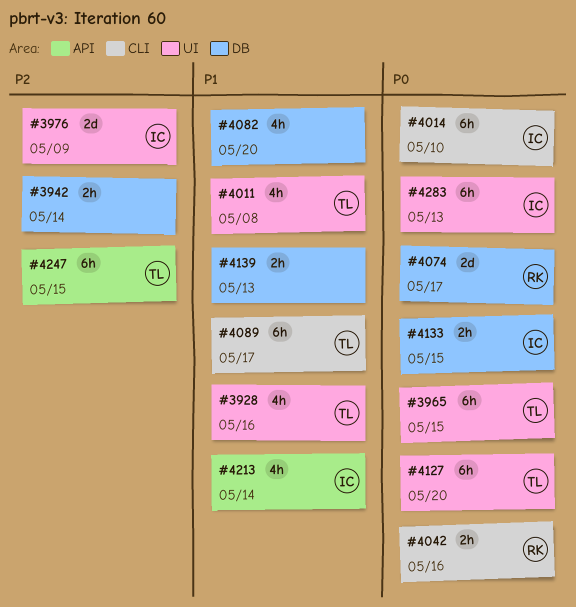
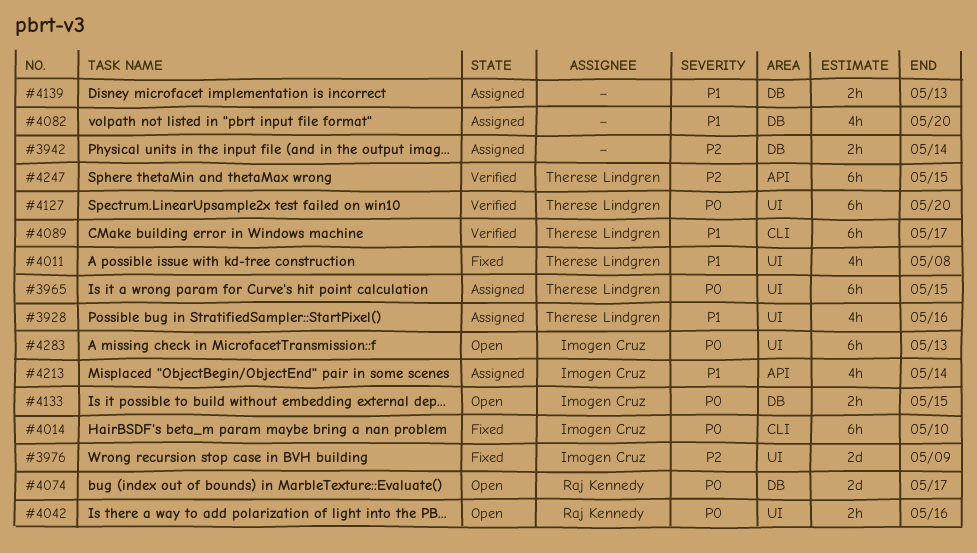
#4042, label: CLI -> UI

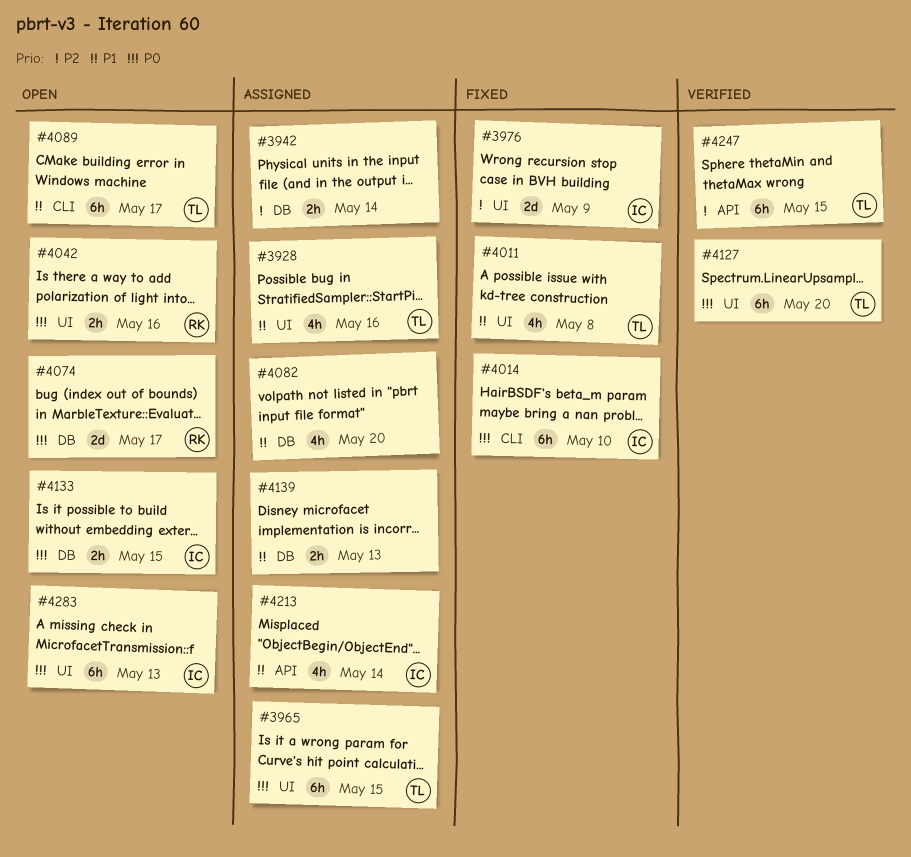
#4089, status: Verified -> Open

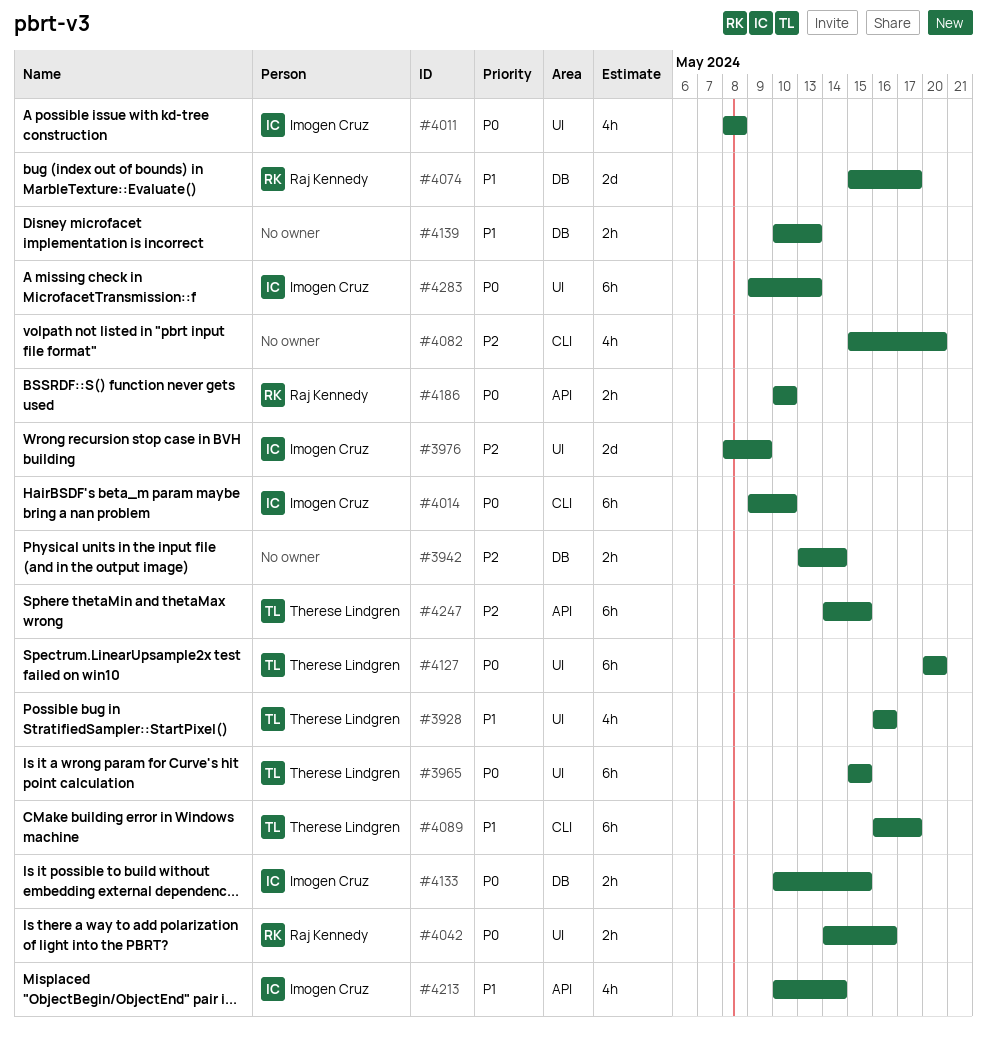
#4011, owner: Therese Lindgren -> Imogen Cruz
#4011, priority: P1 -> P0
#4074, priority: P0 -> P1
#4082, priority: P1 -> P2
#4082, label: DB -> CLI
#4186: none -> present

